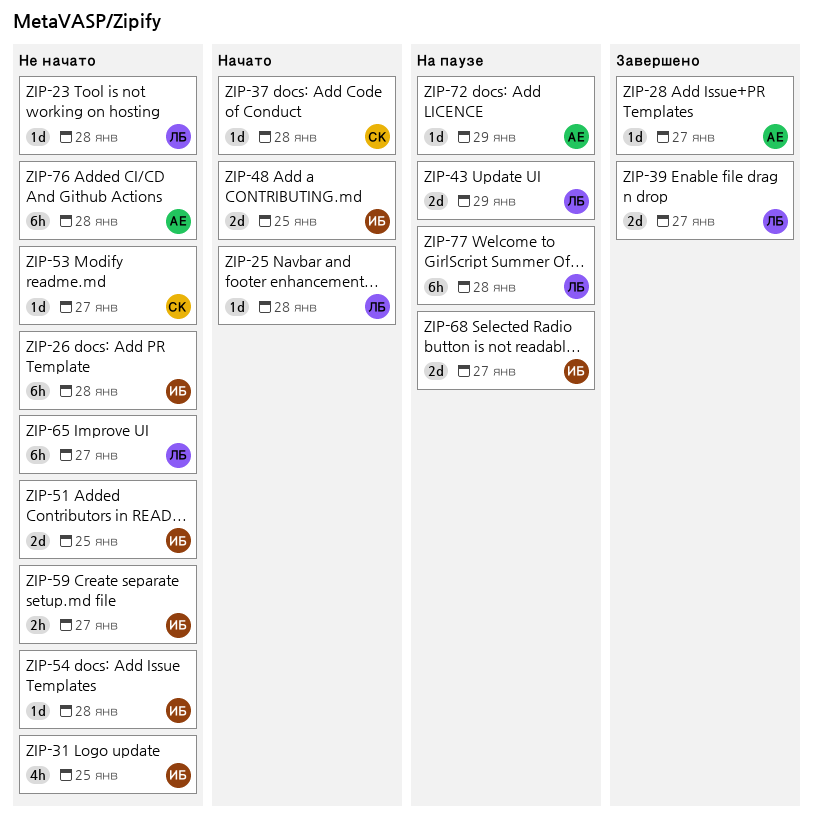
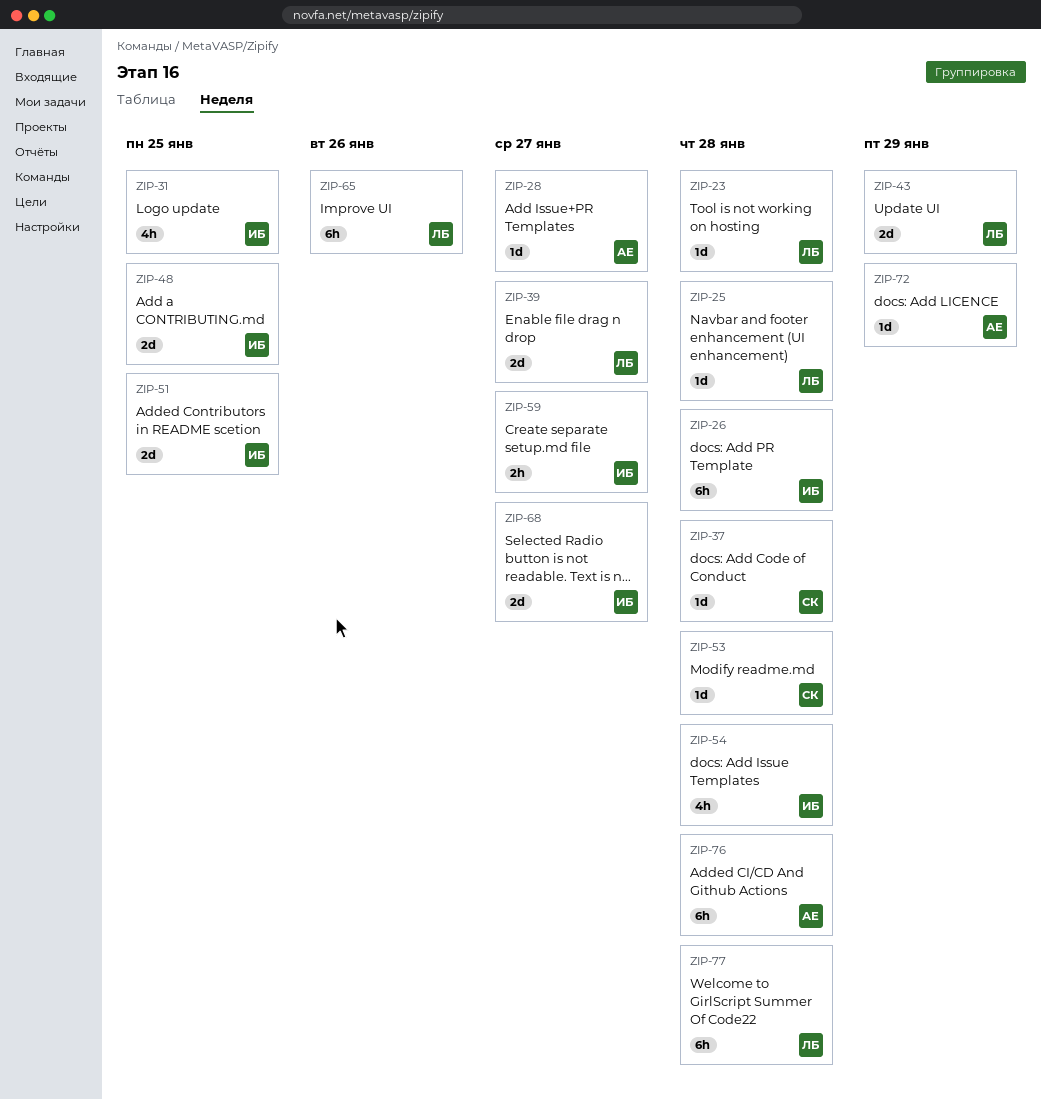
ZIP-53, due: Jan 27 -> Jan 28
ZIP-54, estimate: 1d -> 4h
ZIP-65, due: Jan 27 -> Jan 26

